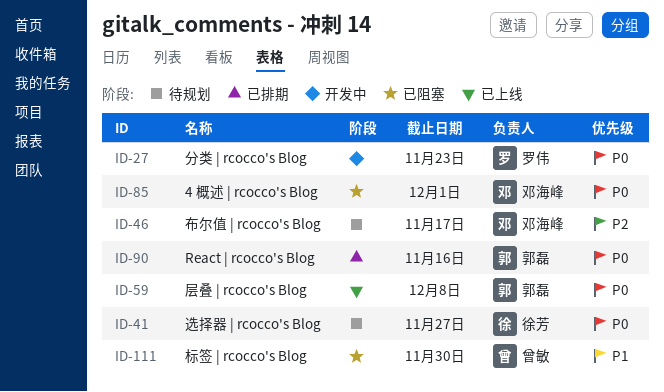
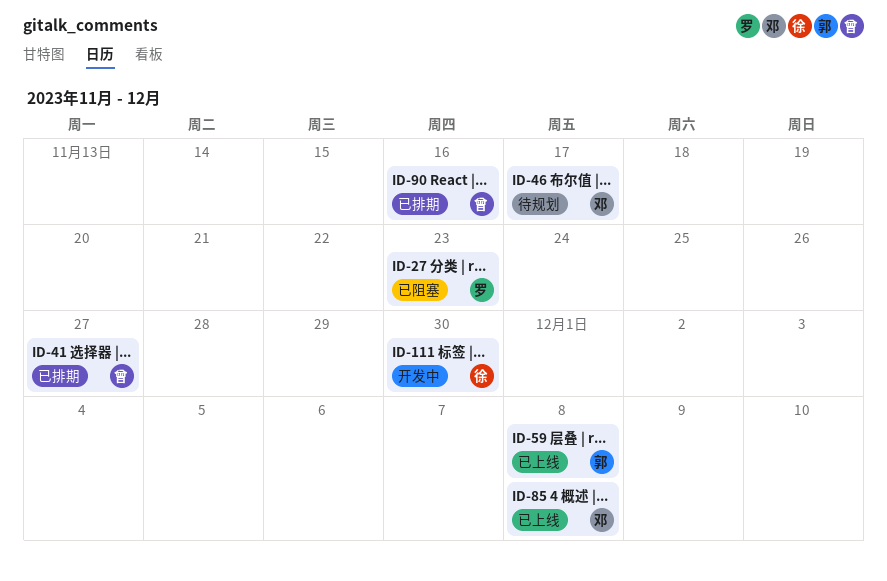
ID-27, status: 开发中 -> 已阻塞
ID-41, status: 待规划 -> 已排期
ID-41, owner: 徐芳 -> 曾敏
ID-85, status: 已阻塞 -> 已上线
ID-85, due: Dec 1 -> Dec 8
ID-90, owner: 郭磊 -> 曾敏
ID-111, status: 已阻塞 -> 开发中
ID-111, owner: 曾敏 -> 徐芳

